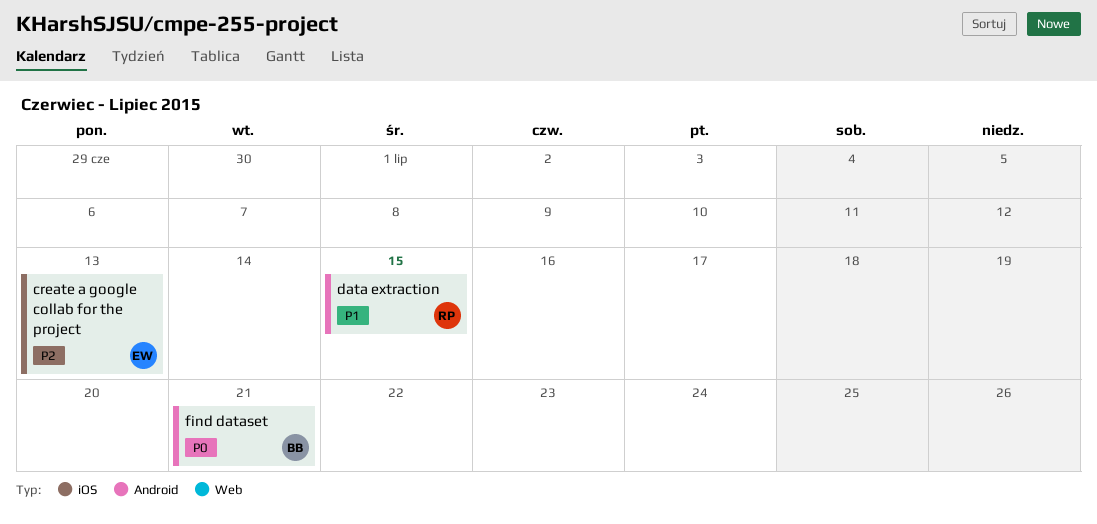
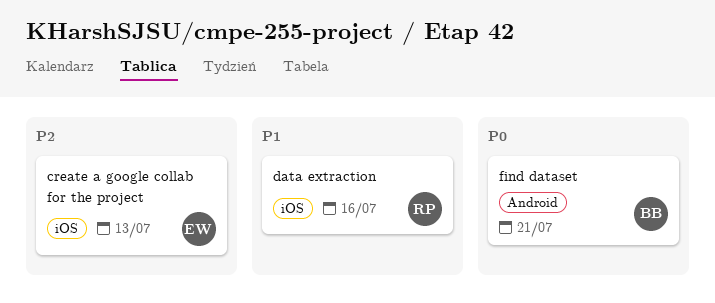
data extraction, label: Android -> iOS
data extraction, due: Jul 15 -> Jul 16

